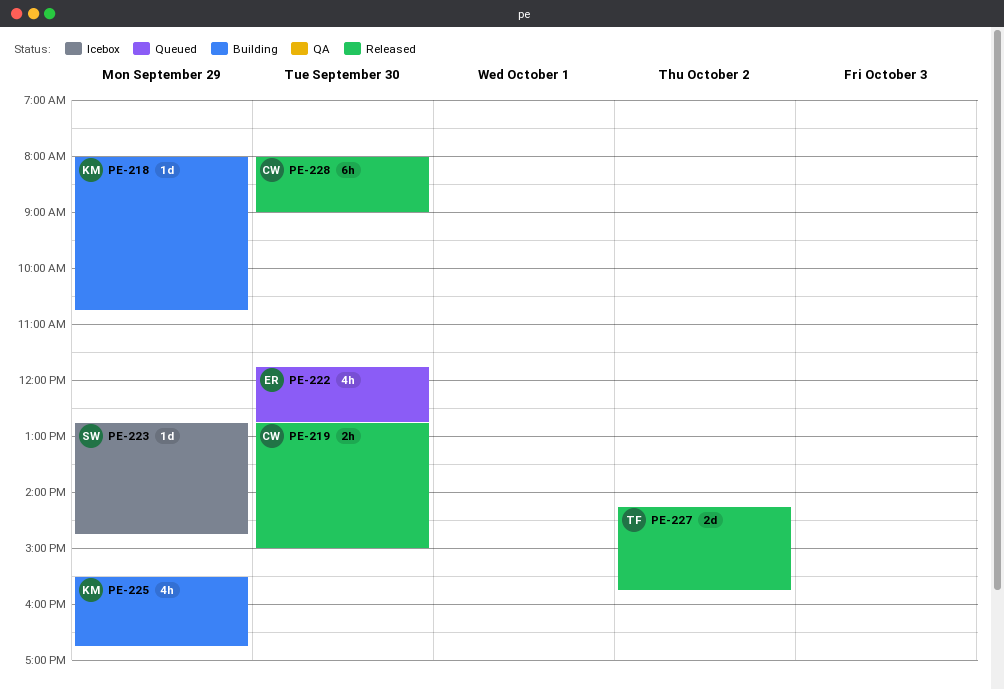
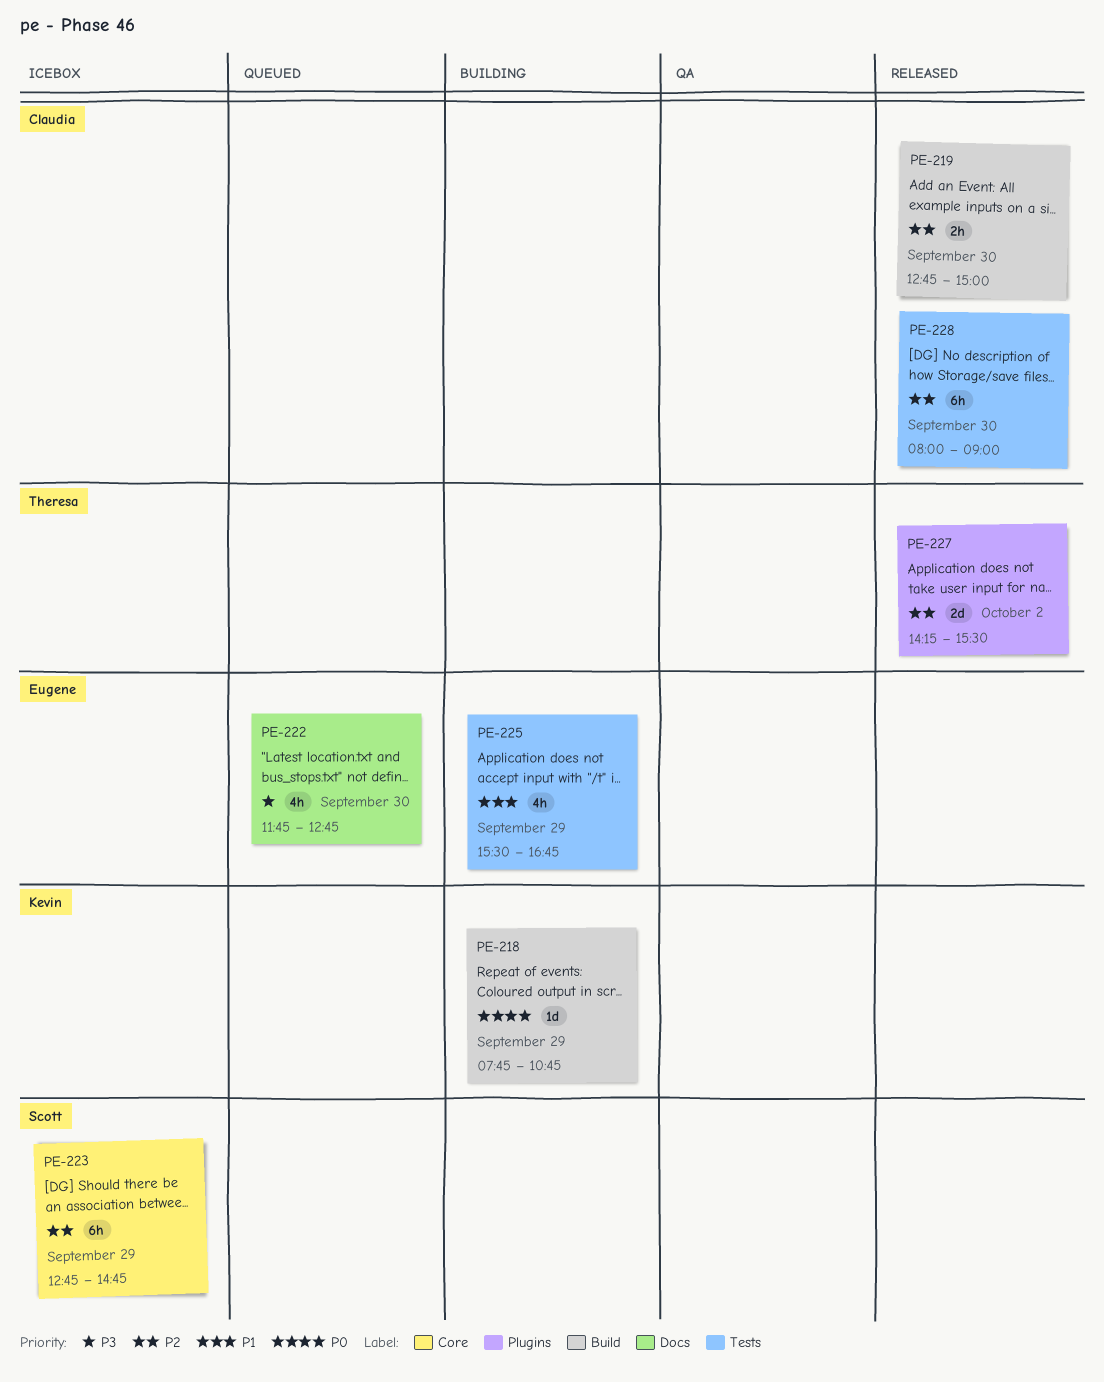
PE-218, begins: 08:00 -> 07:45
PE-223, estimate: 1d -> 6h
PE-225, owner: Kevin -> Eugene
PE-227, ends: 15:45 -> 15:30

